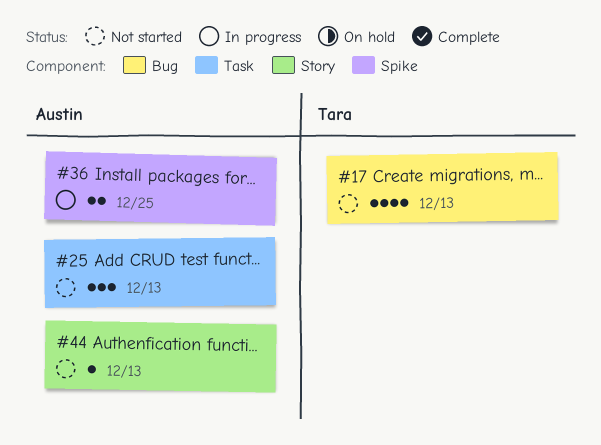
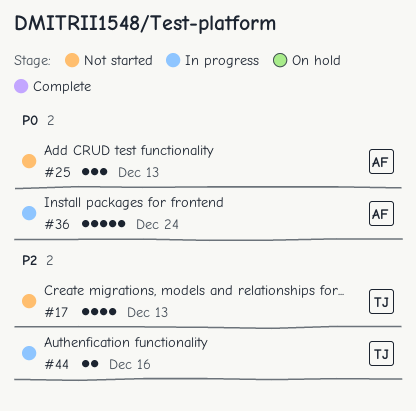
#36, estimate: 2 -> 5
#36, due: Dec 25 -> Dec 24
#44, status: Not started -> In progress
#44, owner: Austin -> Tara
#44, estimate: 1 -> 2
#44, due: Dec 13 -> Dec 16

